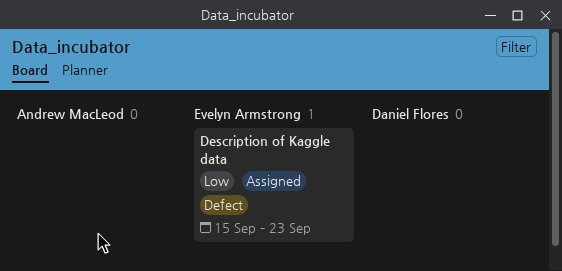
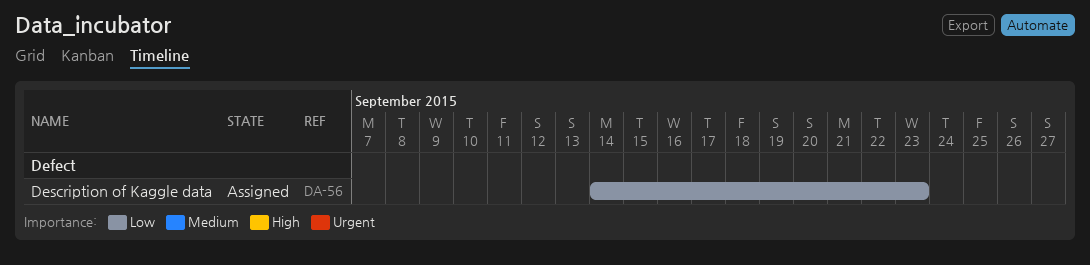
Description of Kaggle data, start: Sep 15 -> Sep 14

